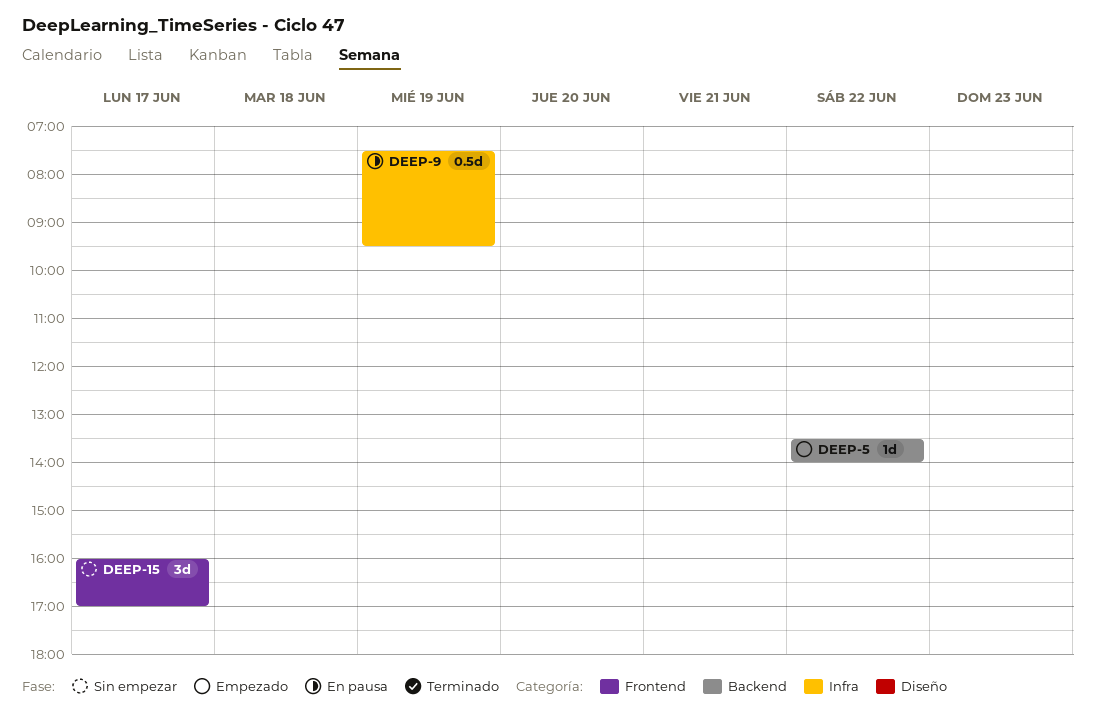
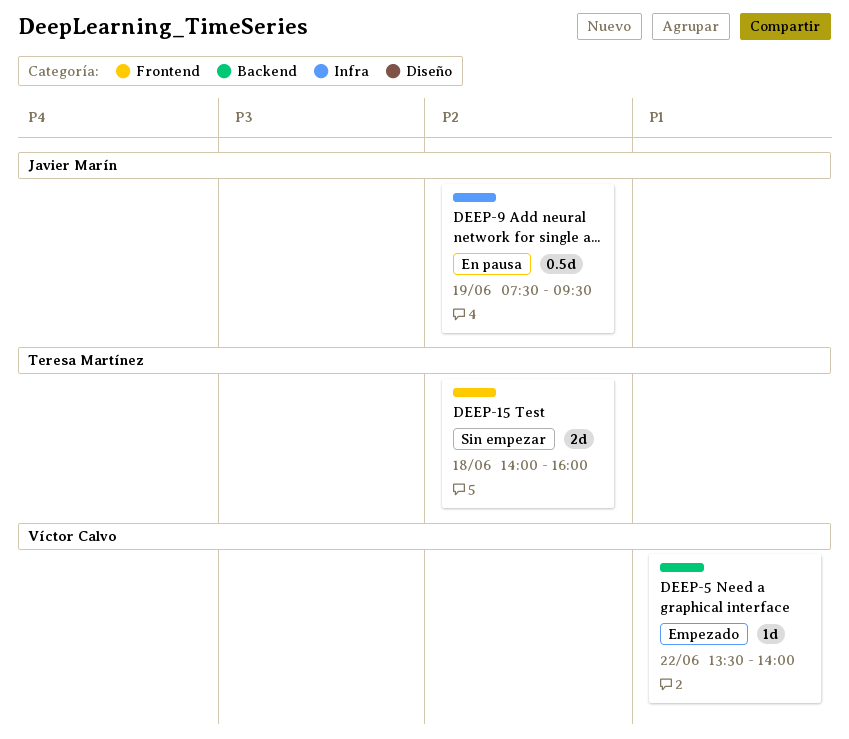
DEEP-15, estimate: 3d -> 2d
DEEP-15, day: Jun 17 -> Jun 18
DEEP-15, begins: 16:00 -> 14:00
DEEP-15, ends: 17:00 -> 16:00

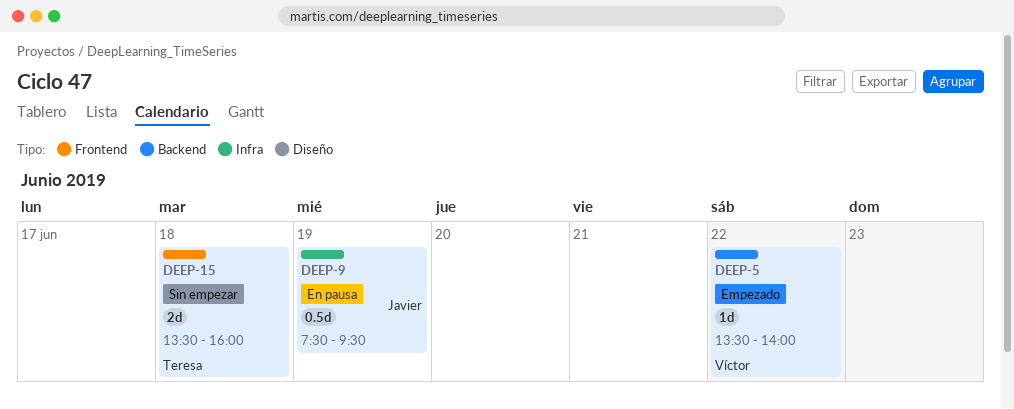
DEEP-15, begins: 14:00 -> 13:30

